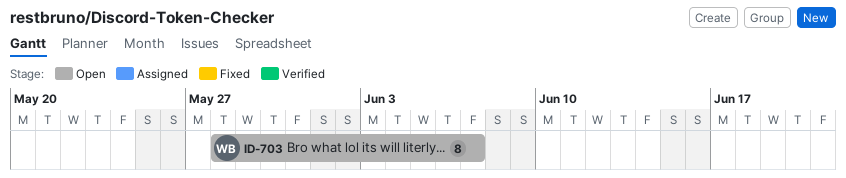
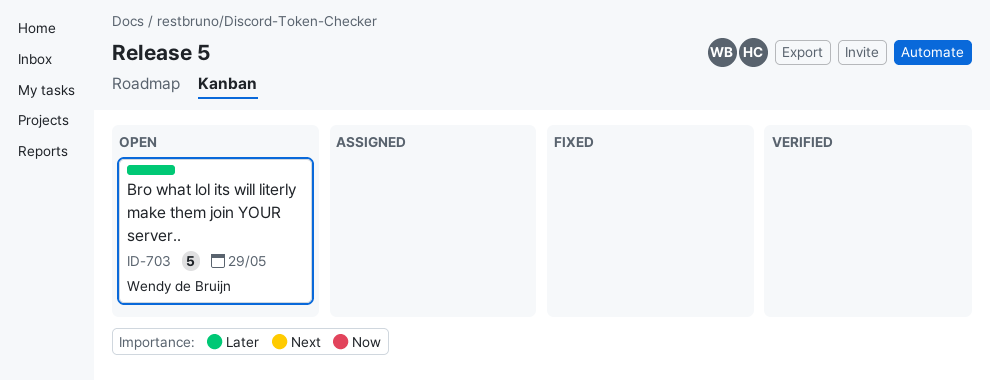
ID-703, estimate: 8 -> 5
ID-703, due: Jun 7 -> May 29

